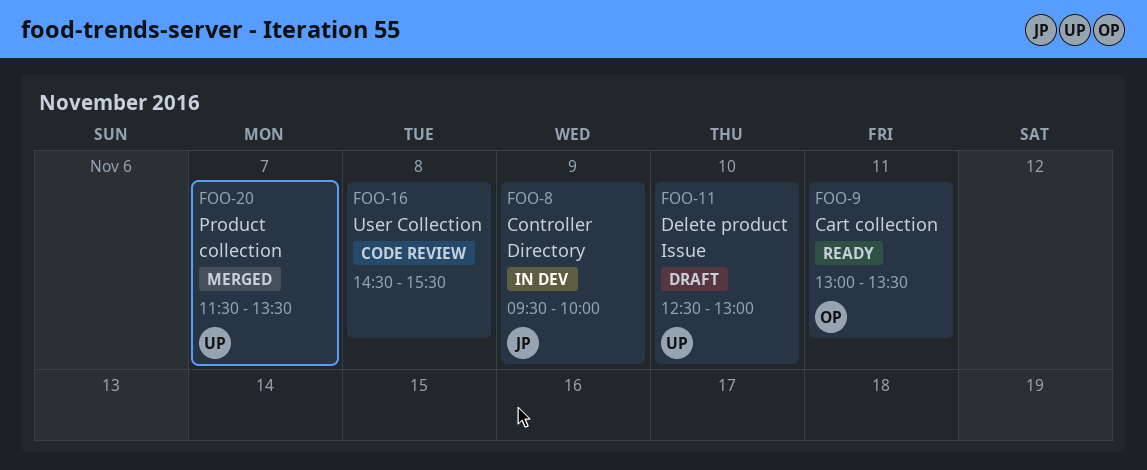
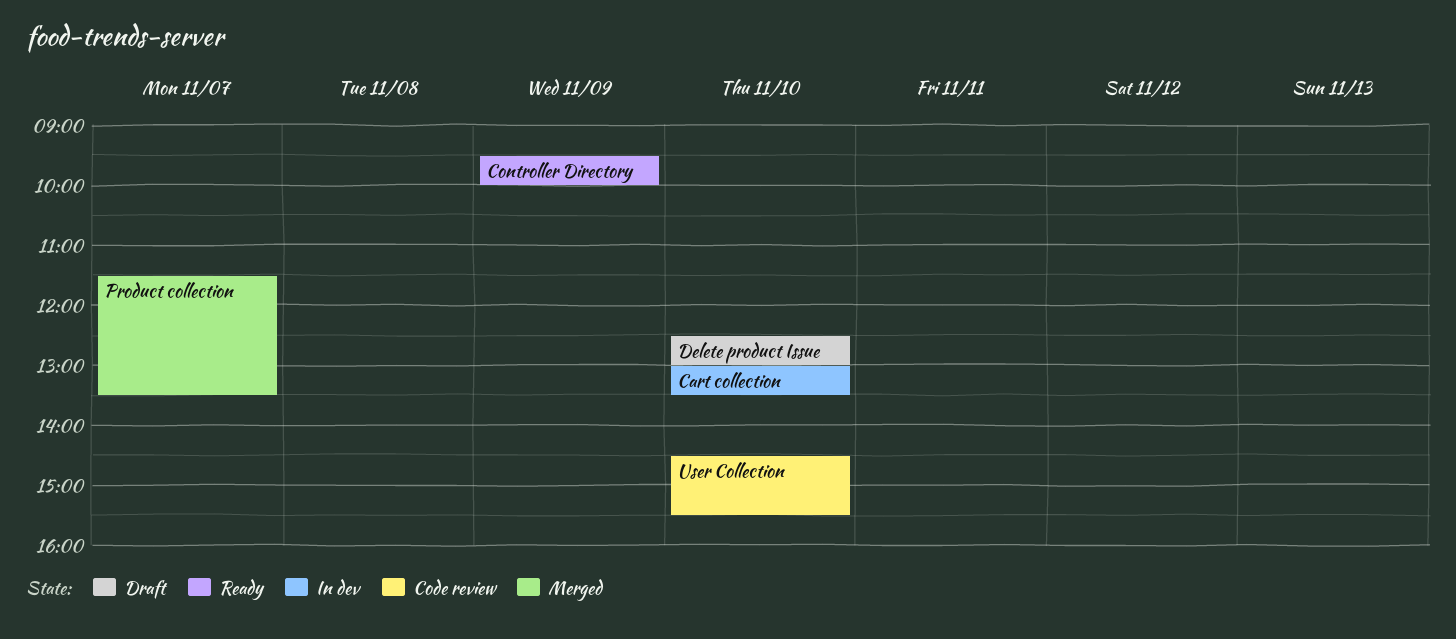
Cart collection, status: Ready -> In dev
Cart collection, day: Nov 11 -> Nov 10
Controller Directory, status: In dev -> Ready
User Collection, day: Nov 8 -> Nov 10

